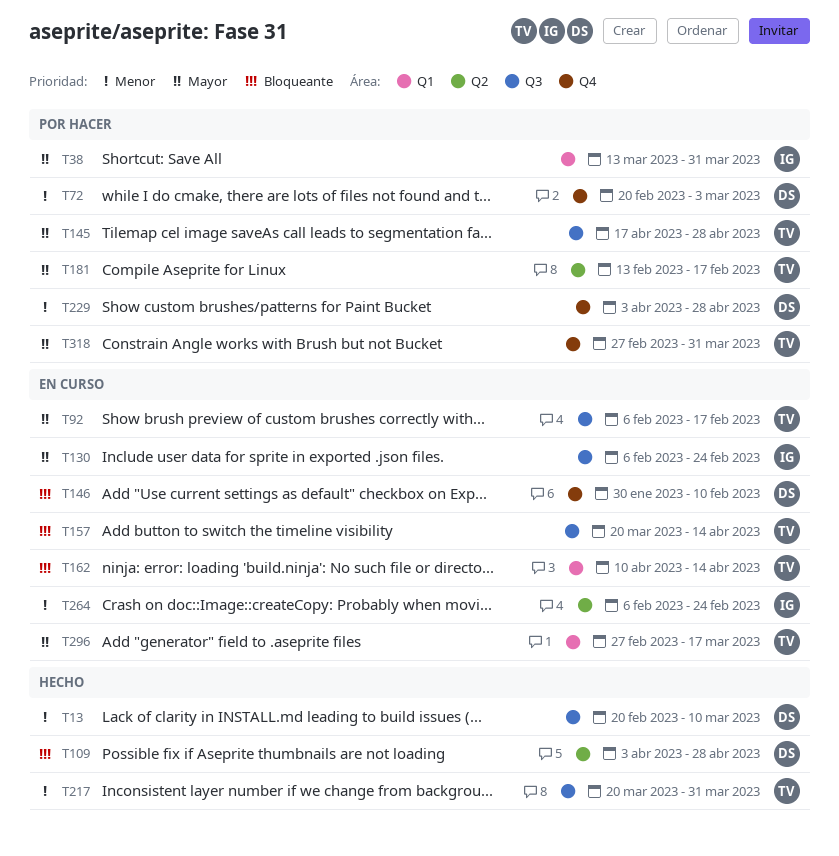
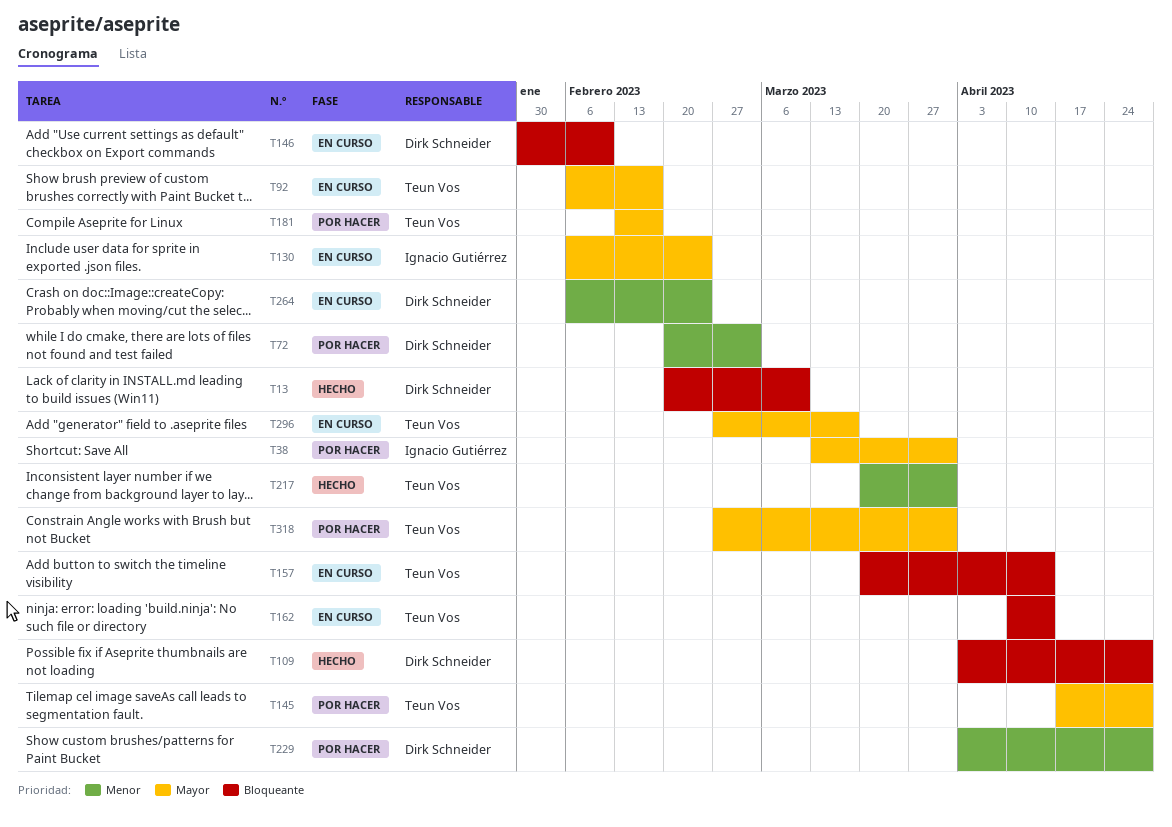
T13, priority: Menor -> Bloqueante
T264, owner: Ignacio Gutiérrez -> Dirk Schneider

